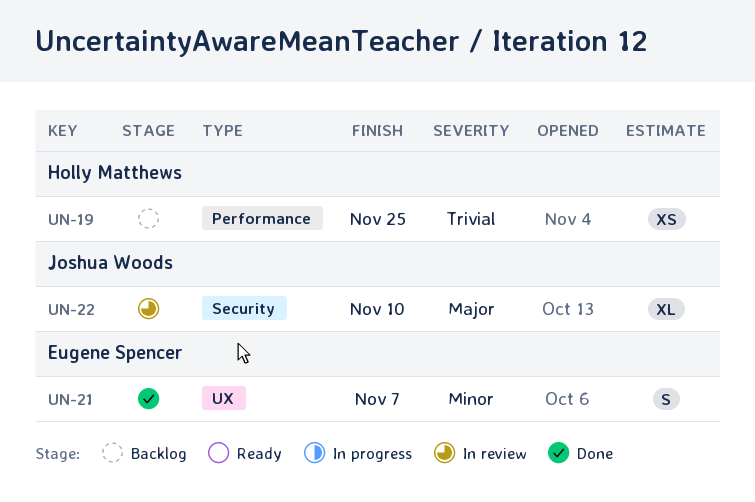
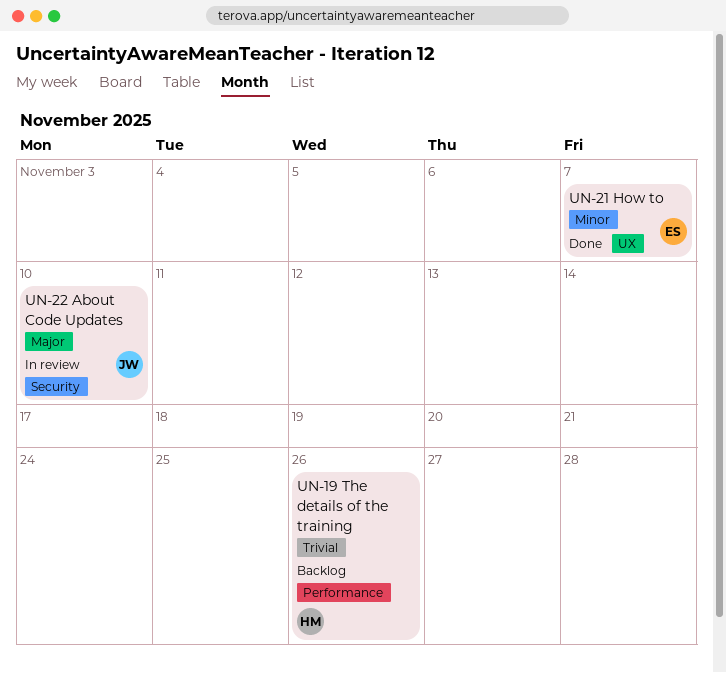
UN-19, due: Nov 25 -> Nov 26

